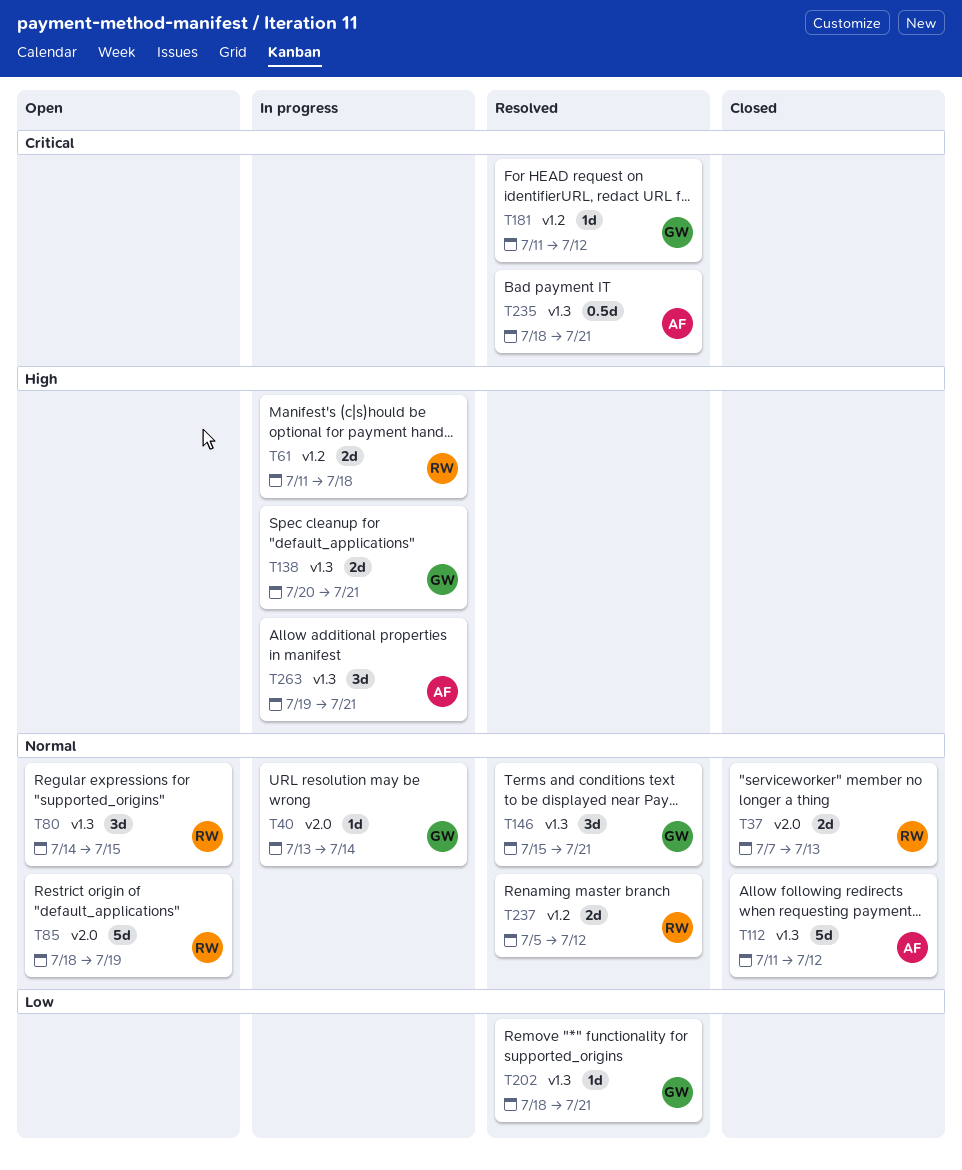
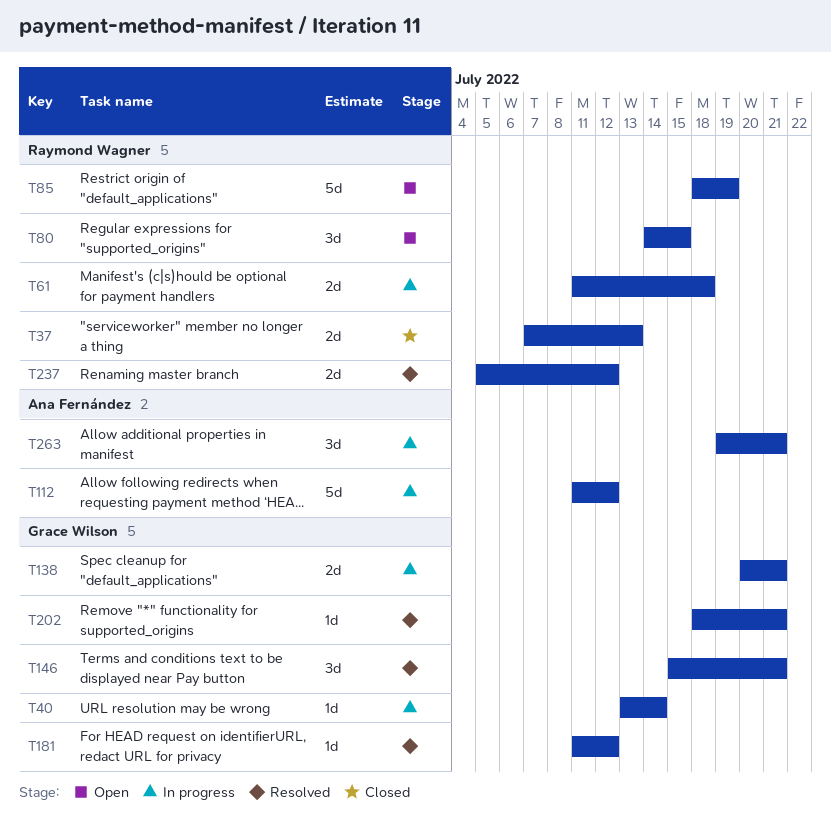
T112, status: Closed -> In progress
T235: present -> none

